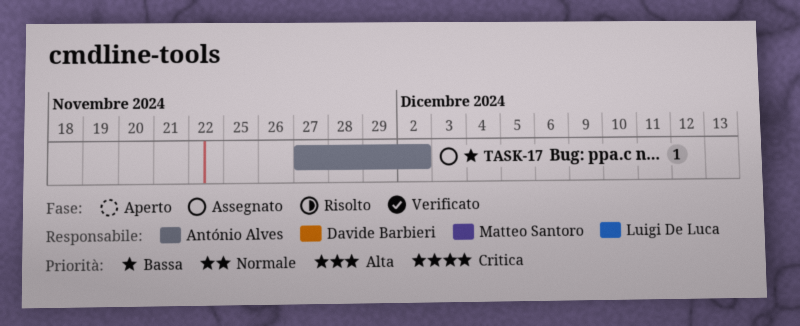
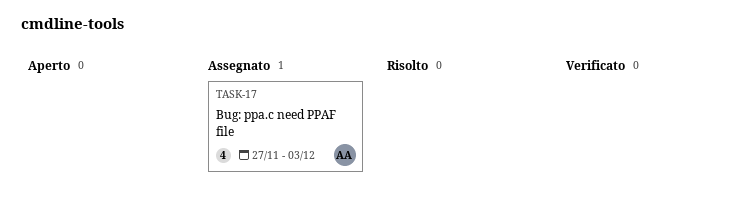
TASK-17, estimate: 1 -> 4
TASK-17, due: Dec 2 -> Dec 3

